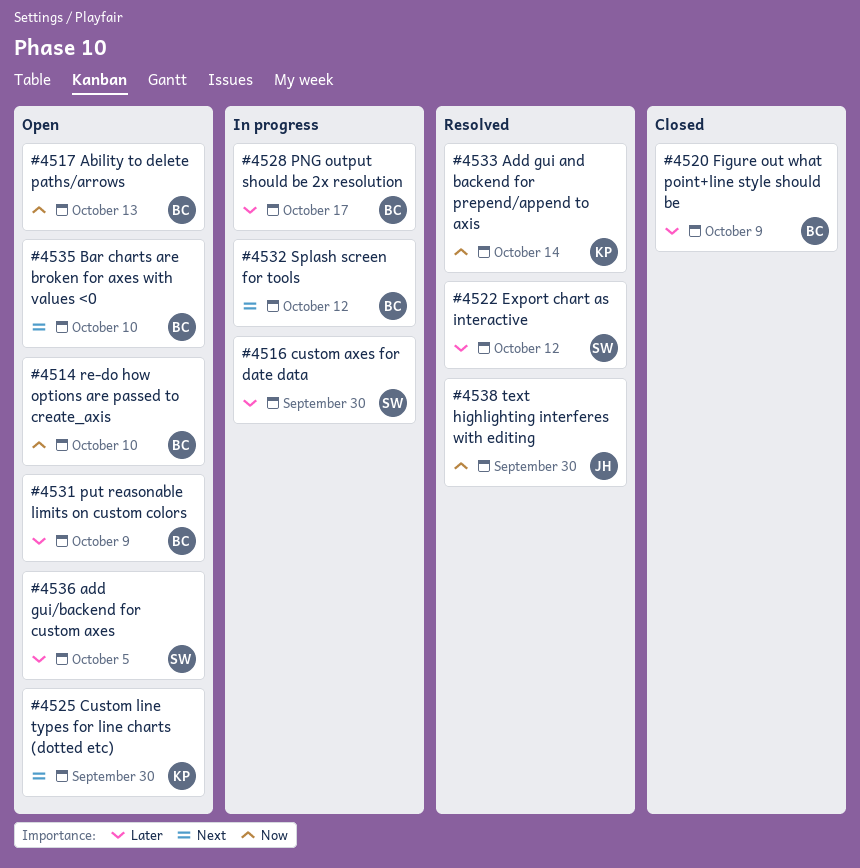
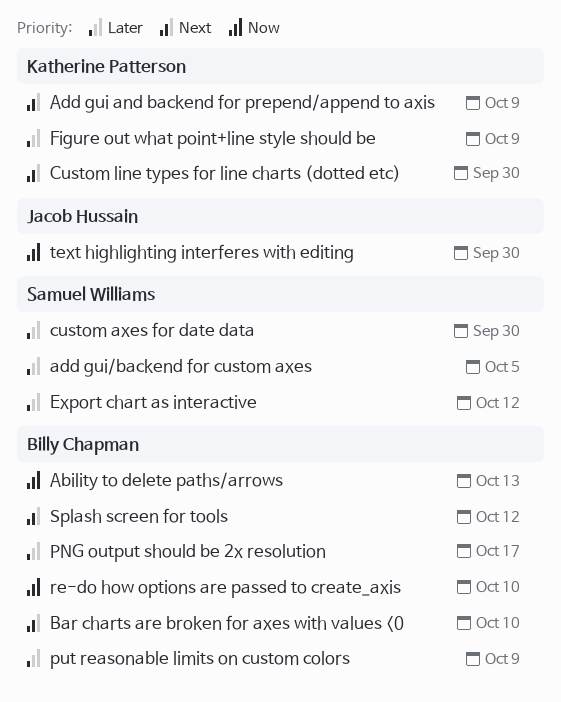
Add gui and backend for prepend/append to axis, priority: Now -> Next
Add gui and backend for prepend/append to axis, due: Oct 14 -> Oct 9
Figure out what point+line style should be, owner: Billy Chapman -> Katherine Patterson

